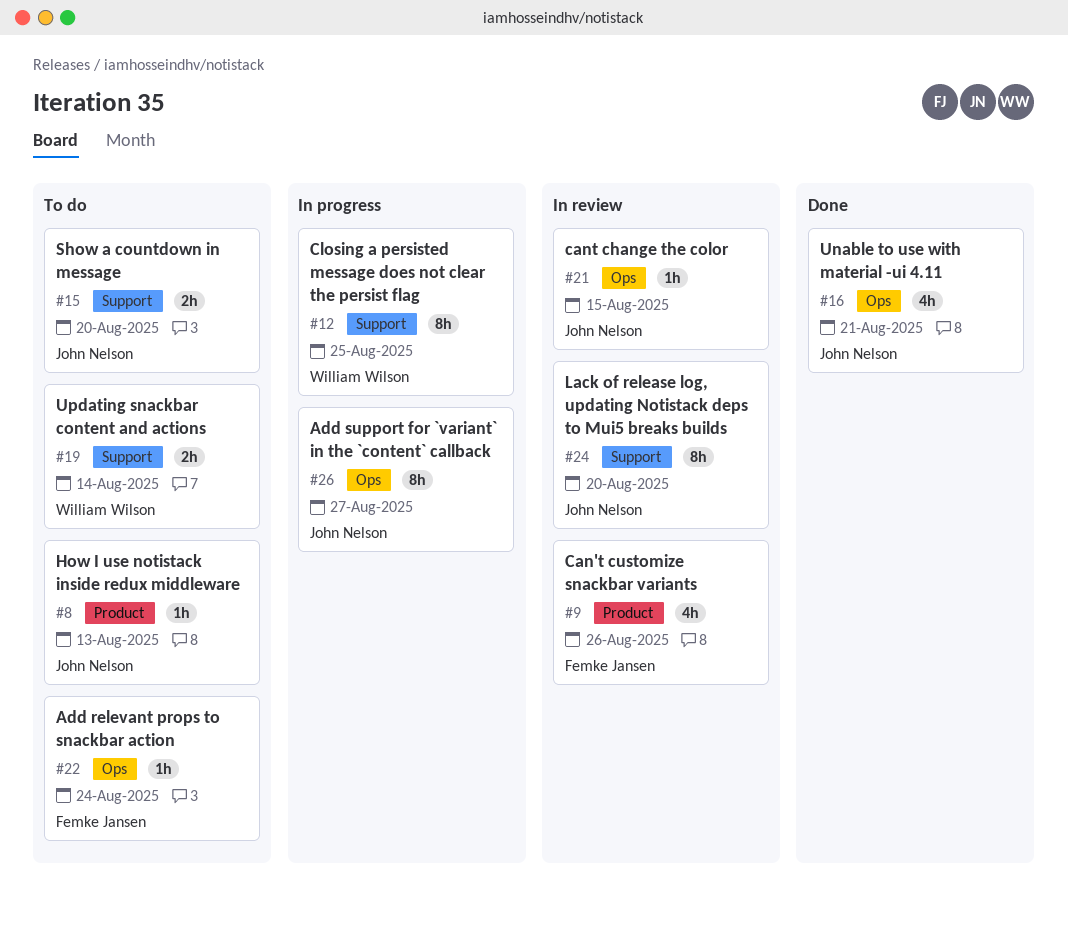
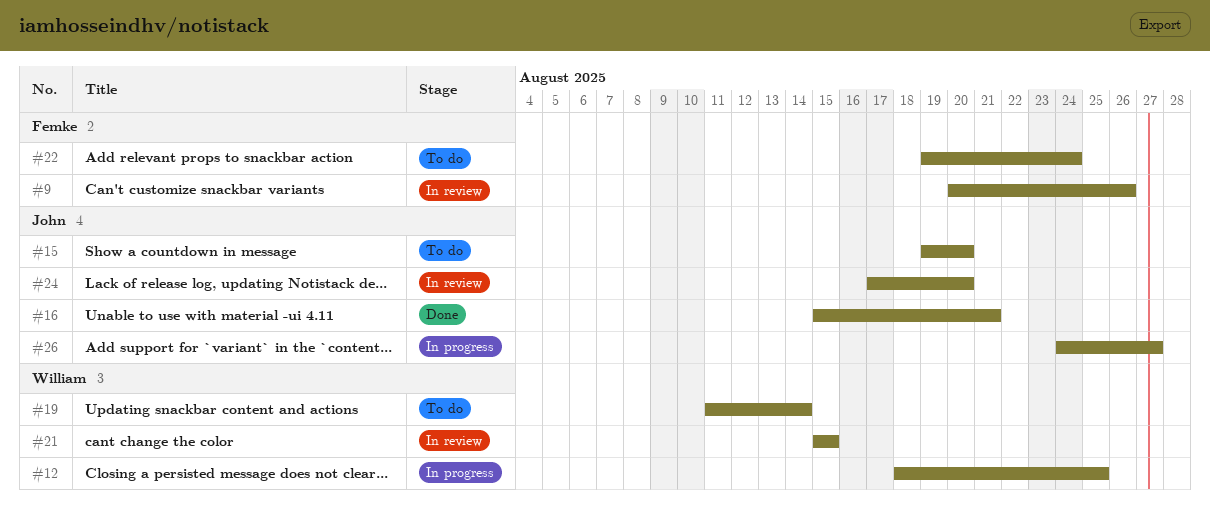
#8: present -> none
#21, owner: John Nelson -> William Wilson

